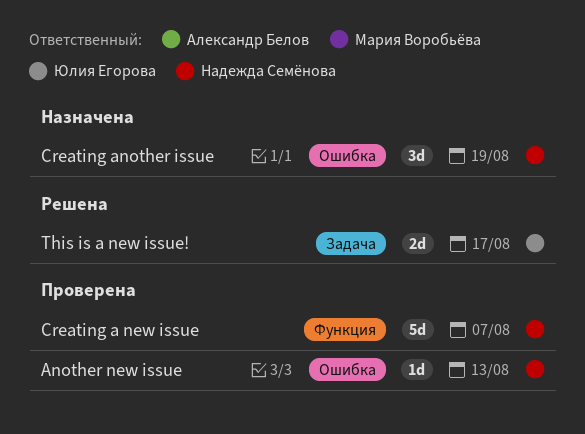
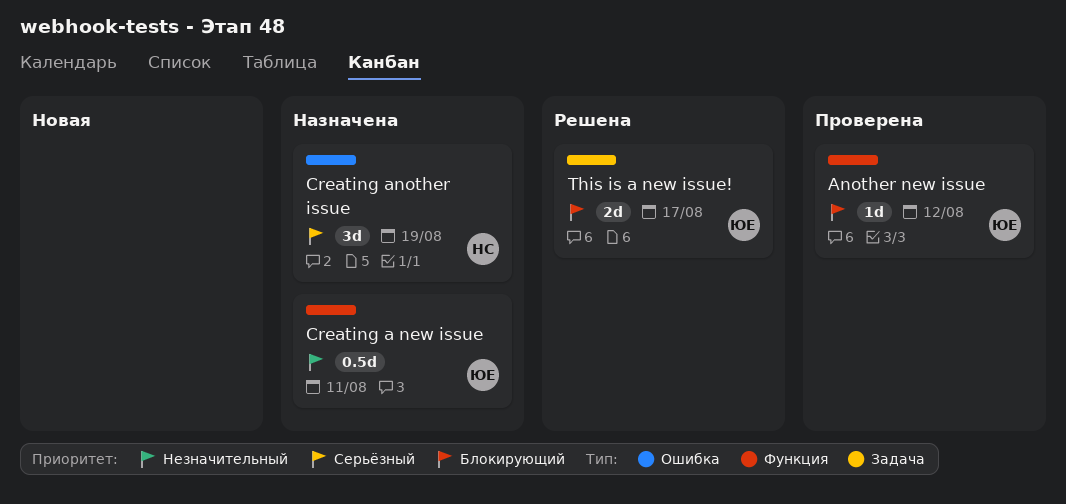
Another new issue, owner: Надежда Семёнова -> Юлия Егорова
Another new issue, label: Ошибка -> Функция
Another new issue, due: Aug 13 -> Aug 12
Creating a new issue, status: Проверена -> Назначена
Creating a new issue, owner: Надежда Семёнова -> Юлия Егорова
Creating a new issue, estimate: 5d -> 0.5d
Creating a new issue, due: Aug 7 -> Aug 11

